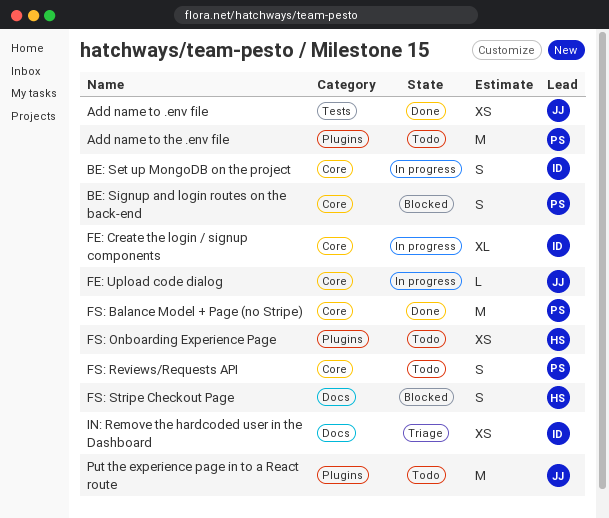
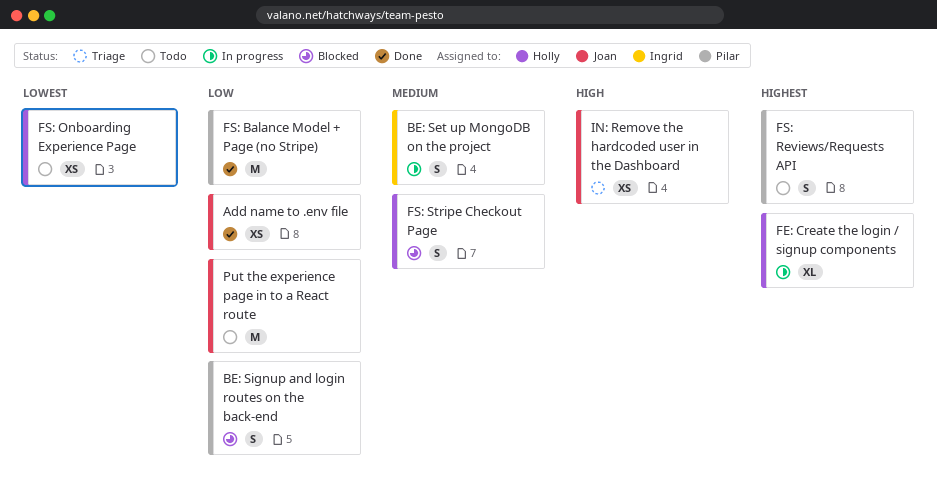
Add name to the .env file: present -> none
FE: Create the login / signup components, owner: Ingrid -> Holly
FE: Upload code dialog: present -> none
IN: Remove the hardcoded user in the Dashboard, owner: Ingrid -> Joan

